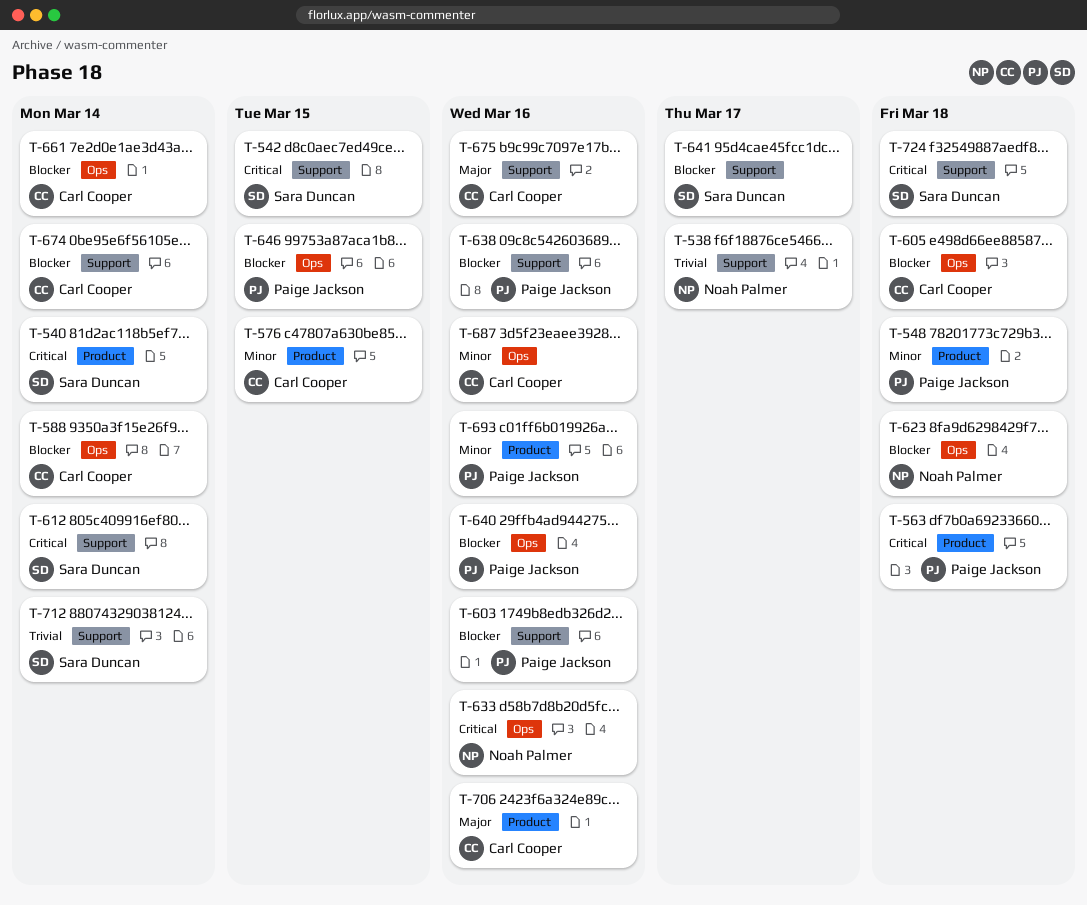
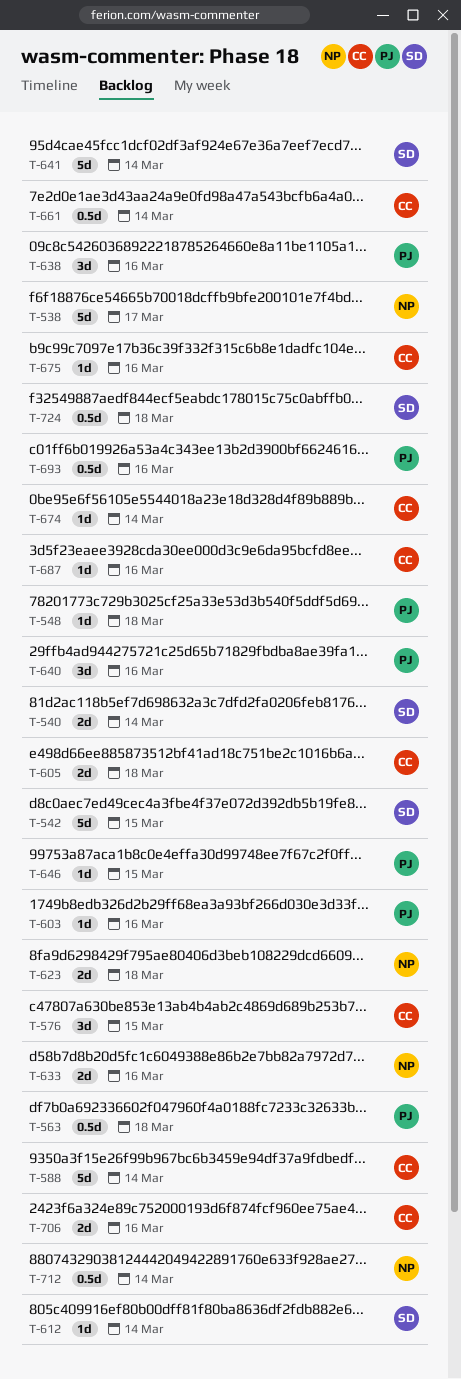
T-641, due: Mar 17 -> Mar 14
T-712, owner: Sara Duncan -> Noah Palmer

